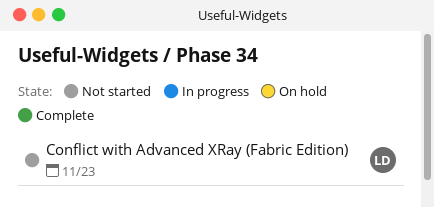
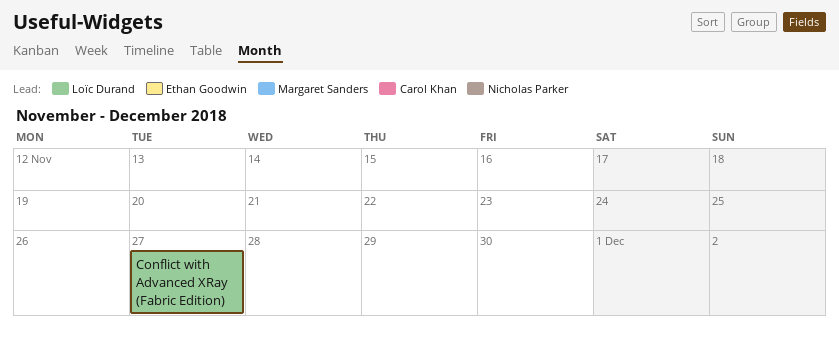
Conflict with Advanced XRay (Fabric Edition), due: Nov 23 -> Nov 27

